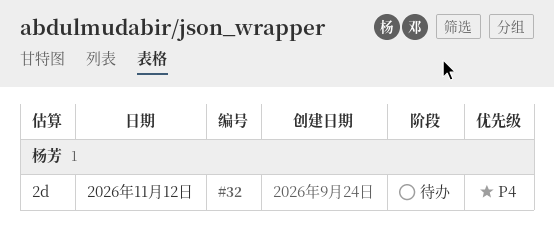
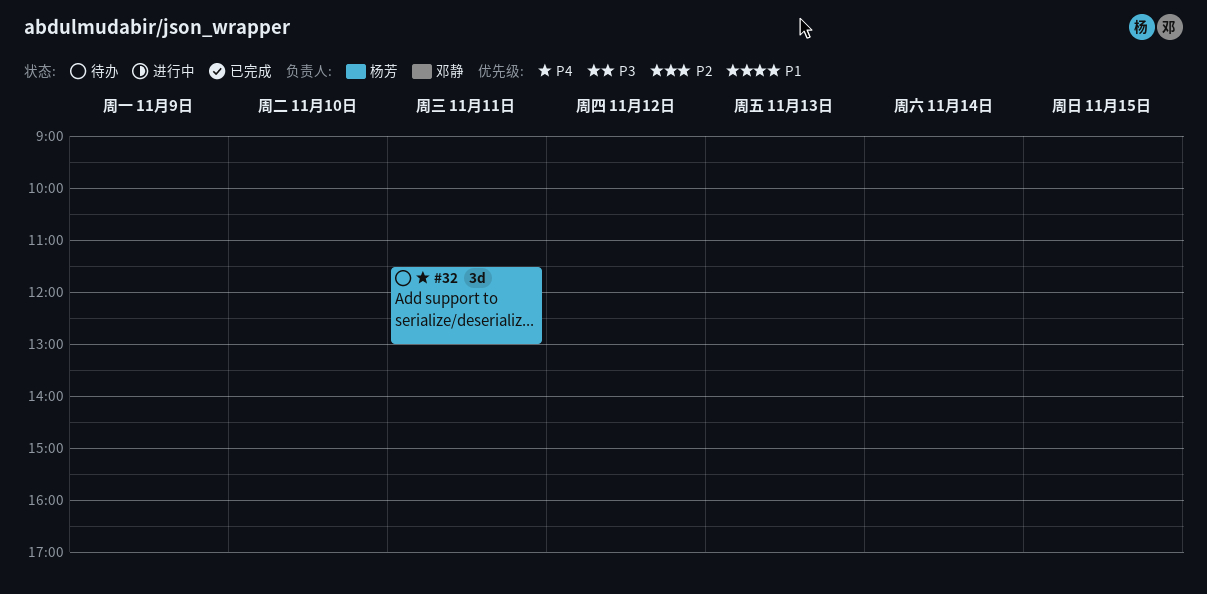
#32, estimate: 2d -> 3d
#32, day: Nov 12 -> Nov 11

